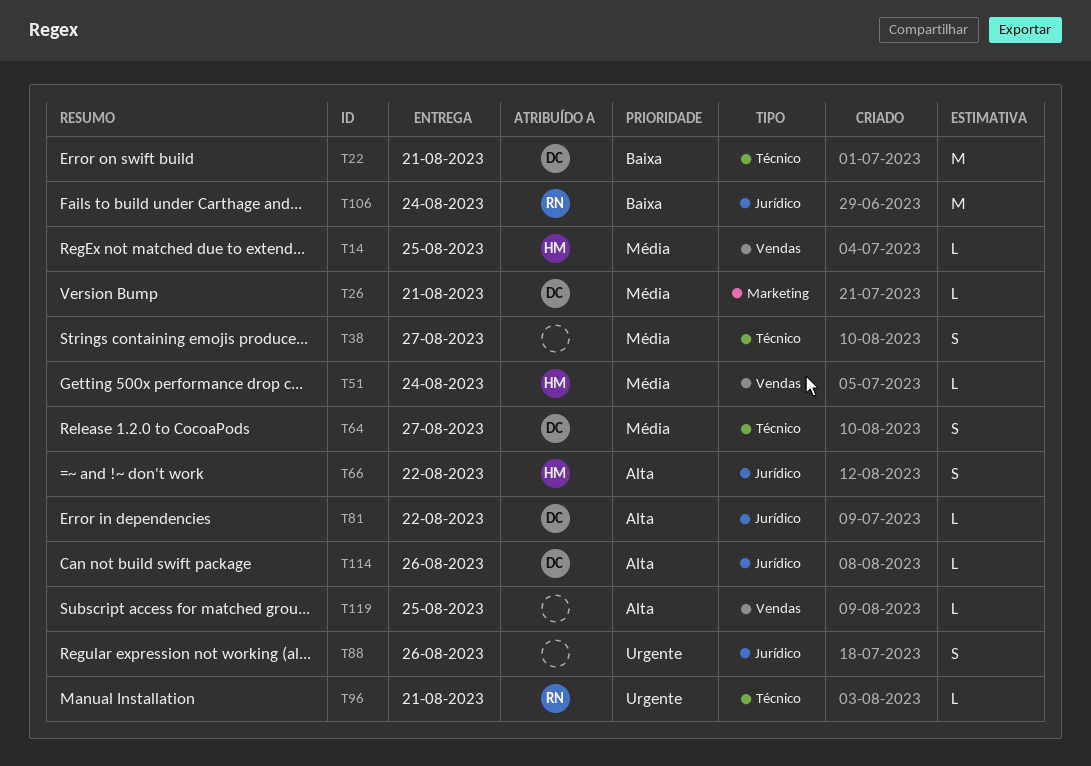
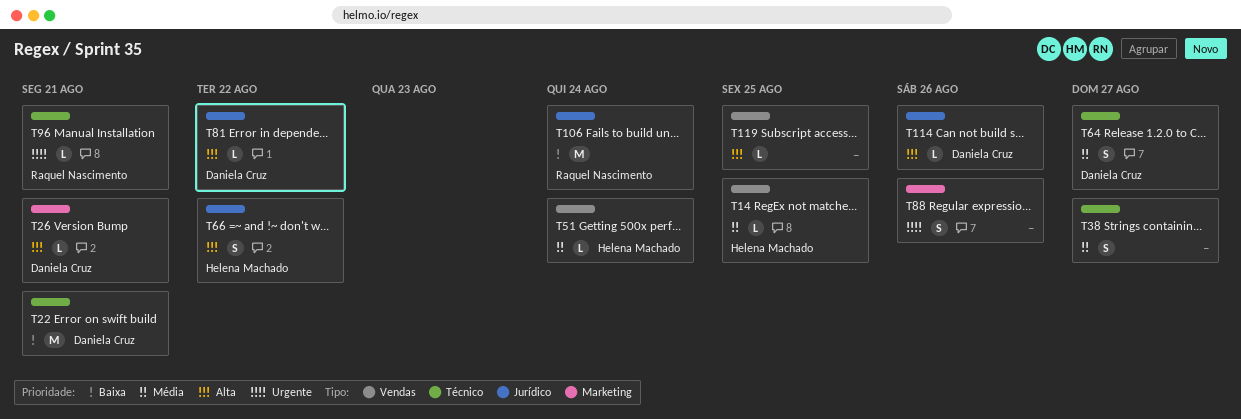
T26, priority: Média -> Alta
T88, label: Jurídico -> Marketing

